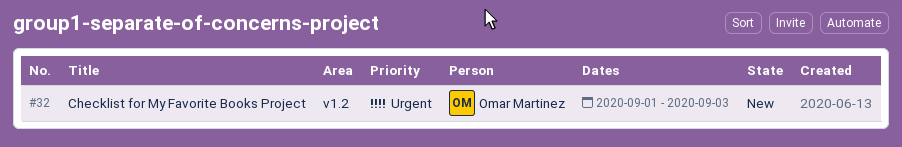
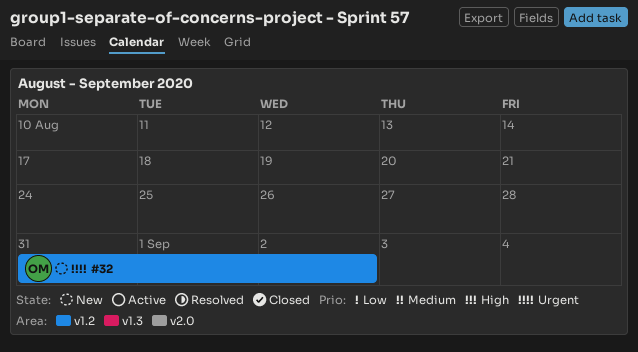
#32, start: Sep 1 -> Aug 31
#32, due: Sep 3 -> Sep 2

